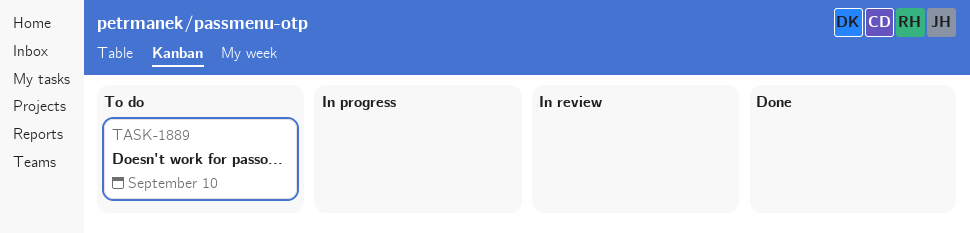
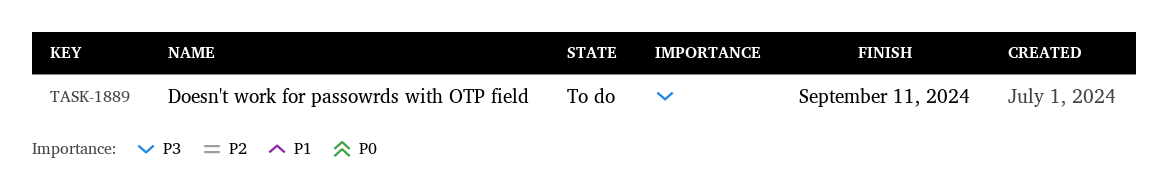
TASK-1889, due: Sep 10 -> Sep 11

